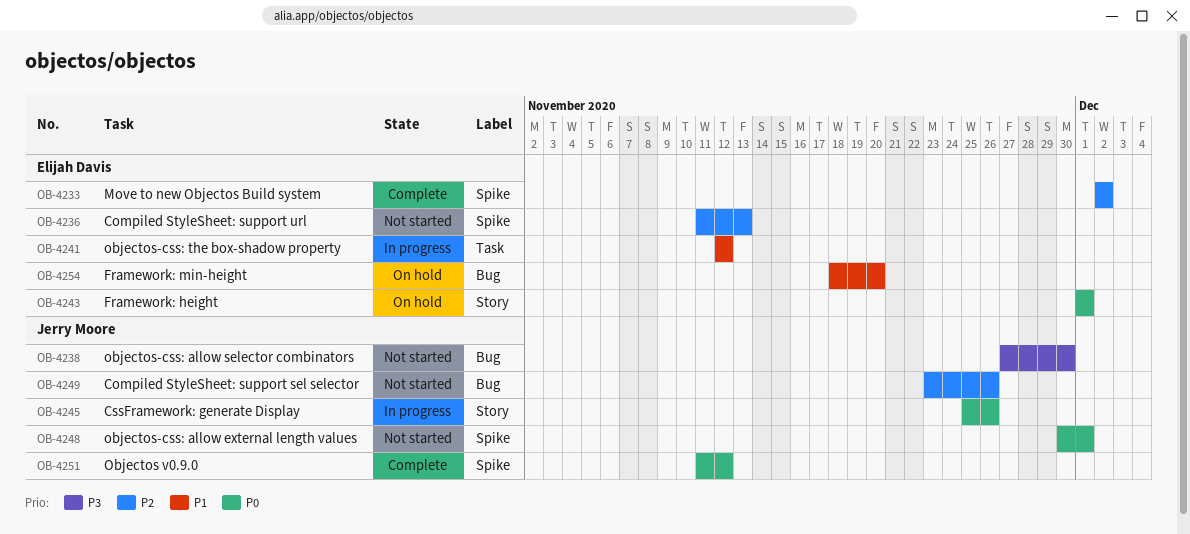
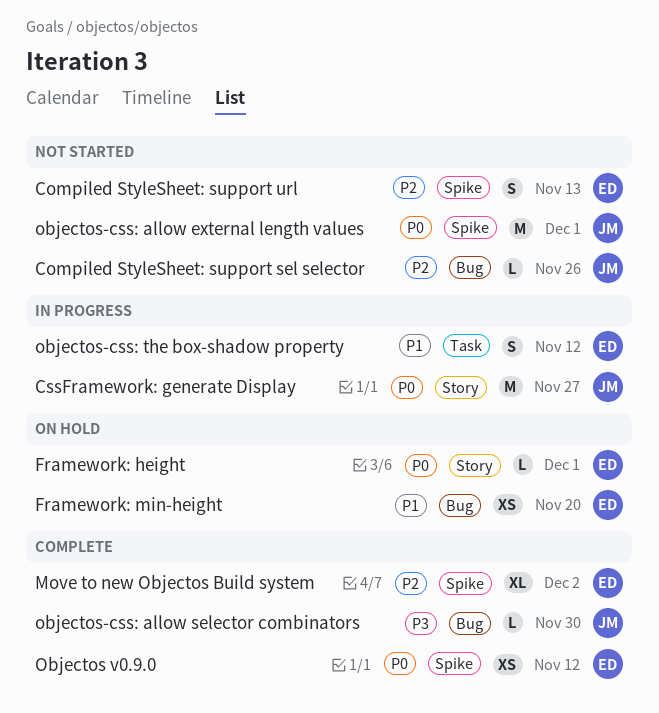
CssFramework: generate Display, due: Nov 26 -> Nov 27
Objectos v0.9.0, owner: Jerry Moore -> Elijah Davis
objectos-css: allow selector combinators, status: Not started -> Complete

